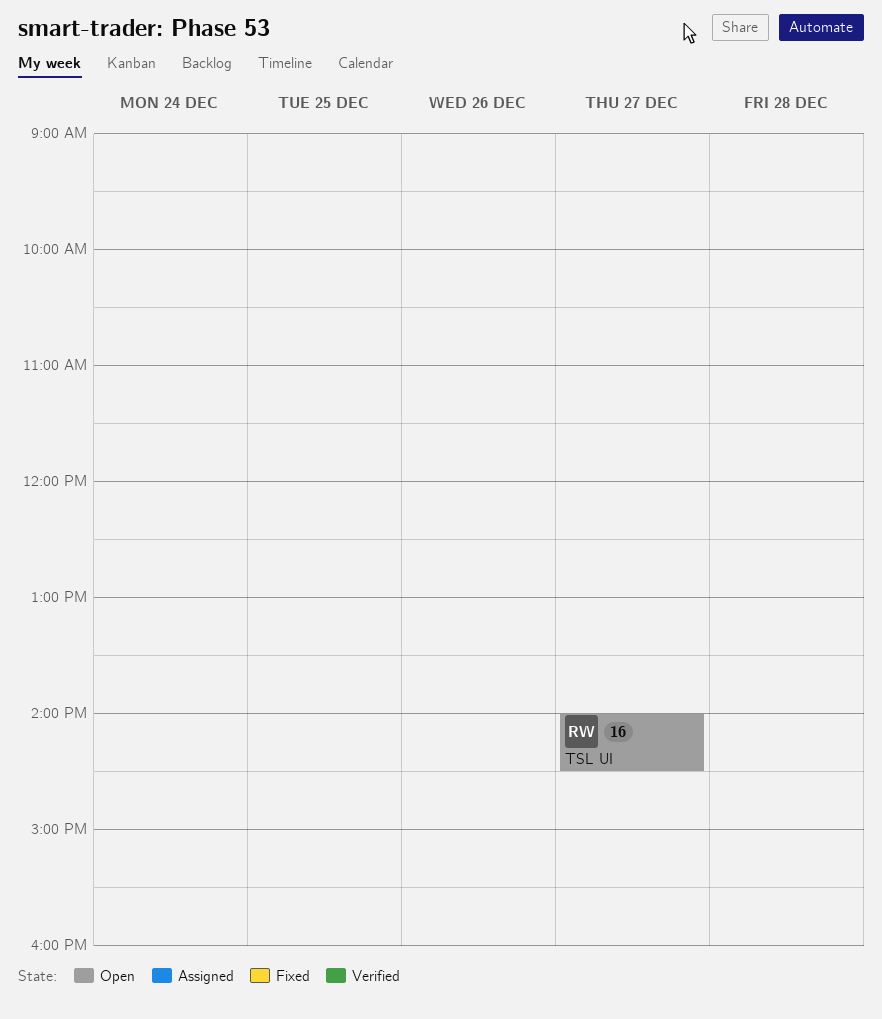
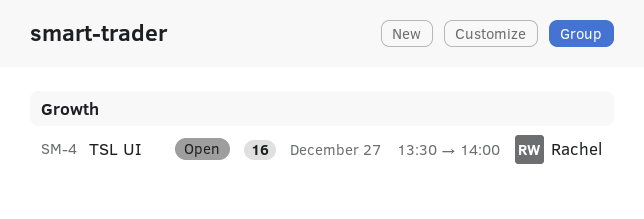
TSL UI, begins: 14:00 -> 13:30
TSL UI, ends: 14:30 -> 14:00

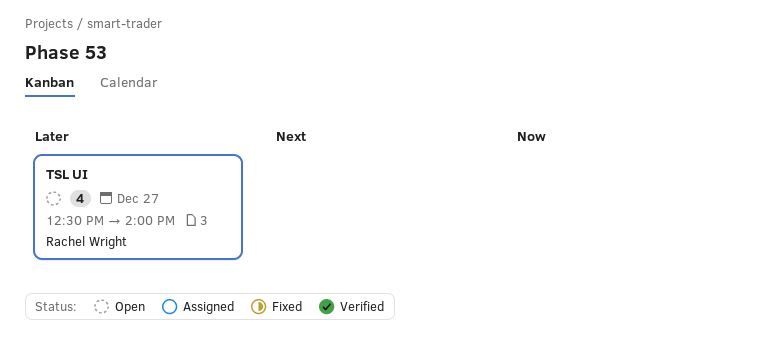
TSL UI, estimate: 16 -> 4
TSL UI, begins: 13:30 -> 12:30

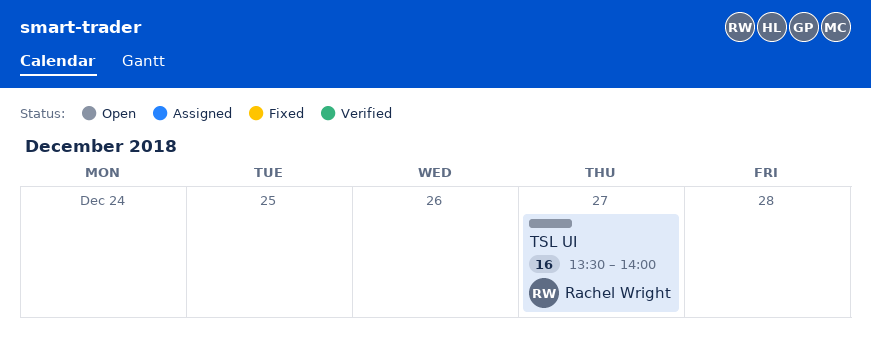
TSL UI, estimate: 4 -> 16
TSL UI, begins: 12:30 -> 13:30

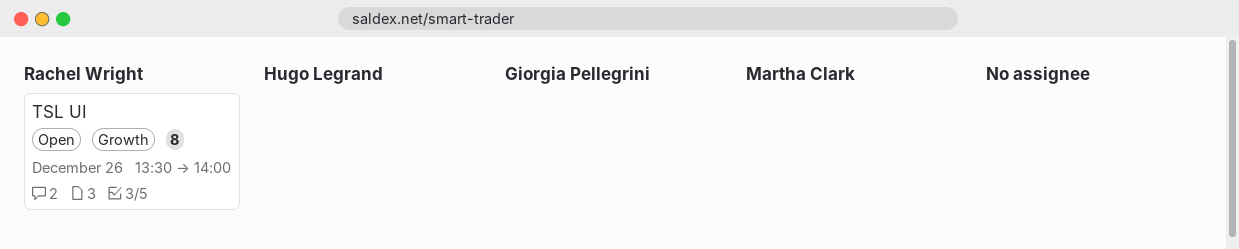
TSL UI, estimate: 16 -> 8
TSL UI, day: Dec 27 -> Dec 26

